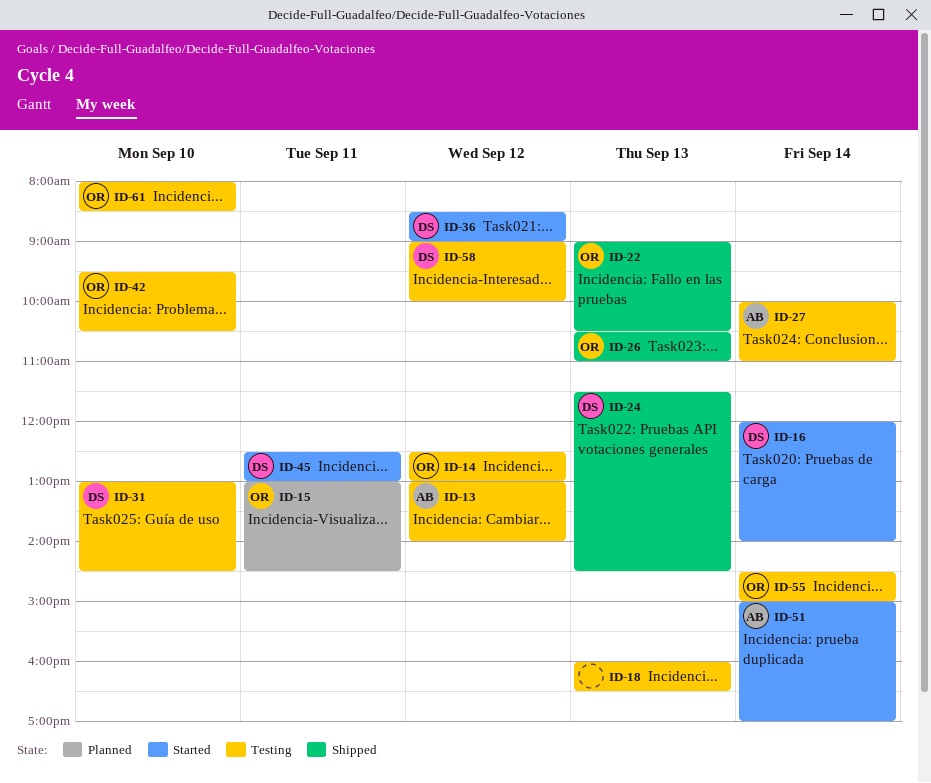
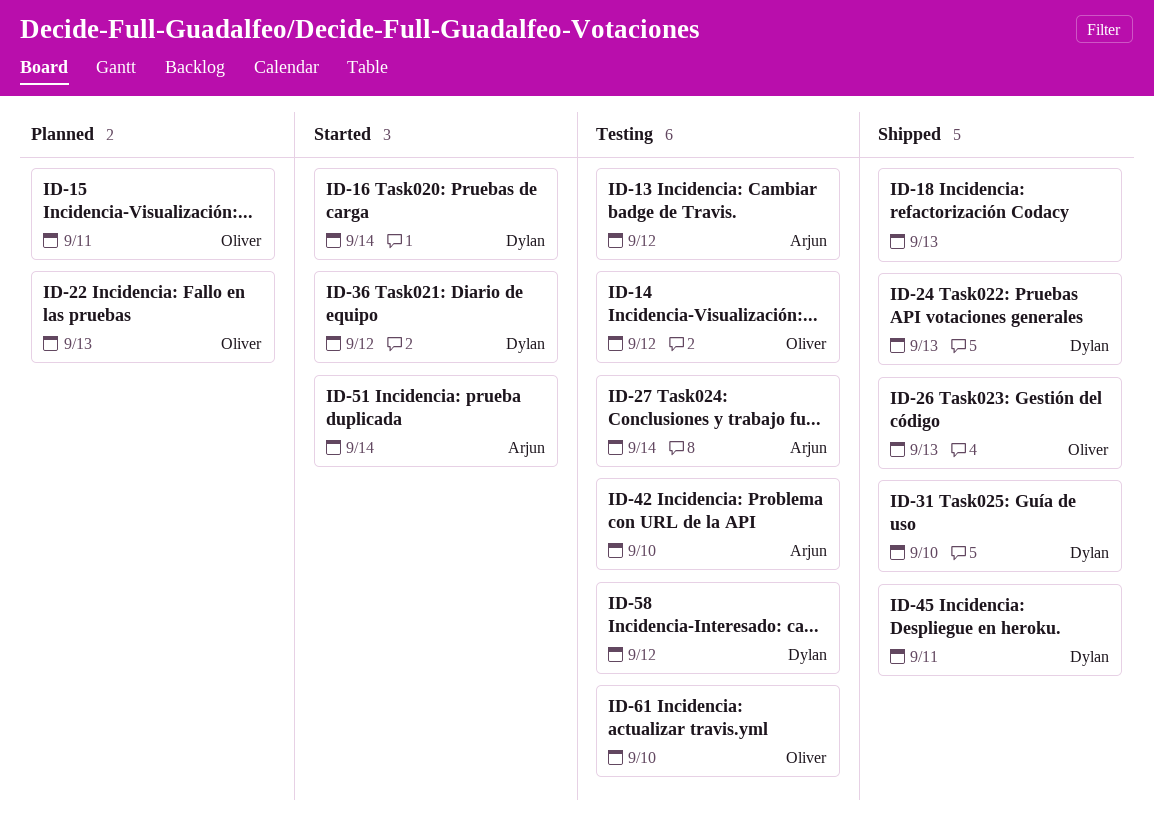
ID-18, status: Testing -> Shipped
ID-22, status: Shipped -> Planned
ID-31, status: Testing -> Shipped
ID-42, owner: Oliver -> Arjun
ID-45, status: Started -> Shipped
ID-55: present -> none

